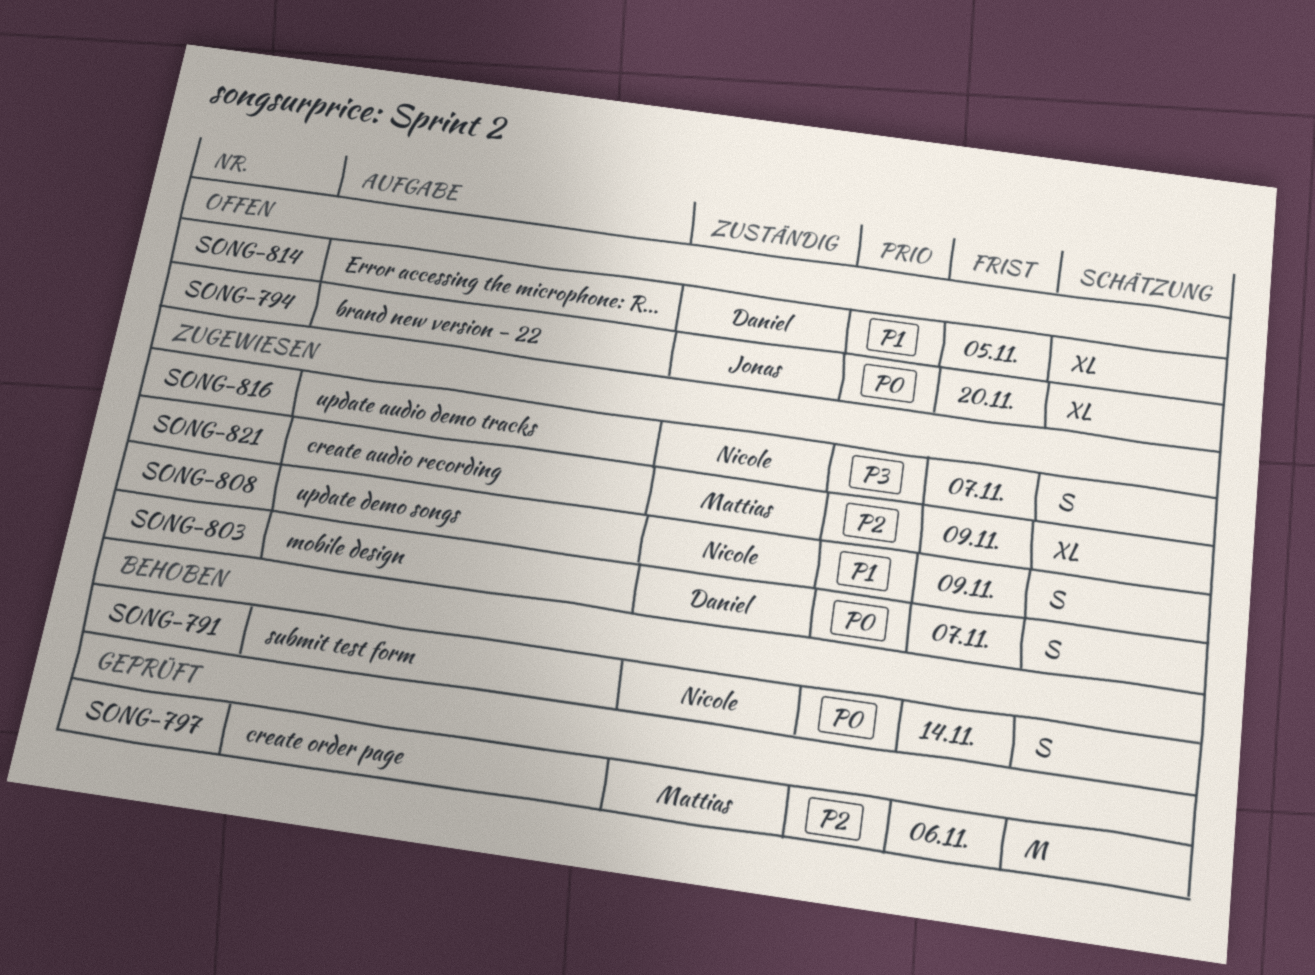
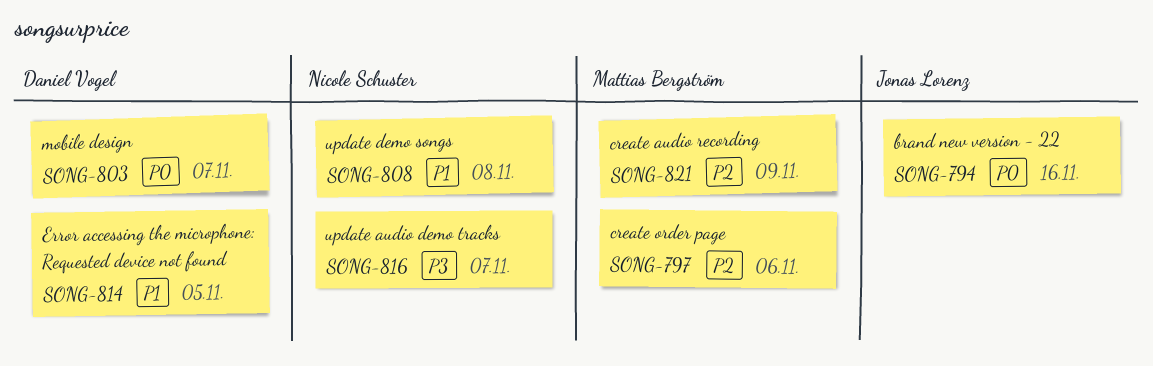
SONG-791: present -> none
SONG-794, due: Nov 20 -> Nov 16
SONG-808, due: Nov 9 -> Nov 8

